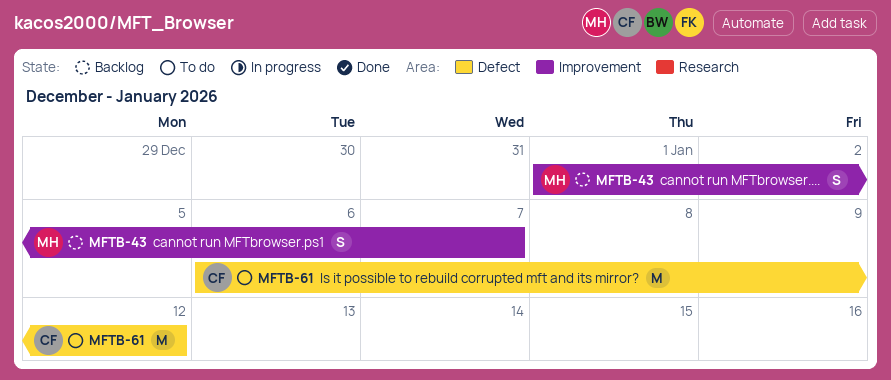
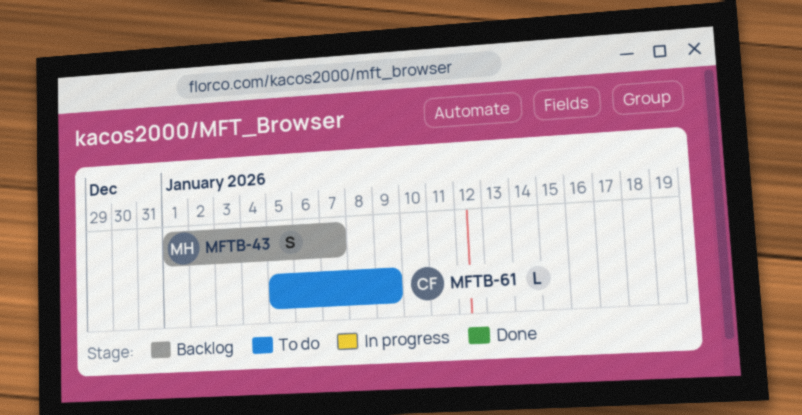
MFTB-61, estimate: M -> L
MFTB-61, start: Jan 6 -> Jan 5
MFTB-61, due: Jan 12 -> Jan 9

